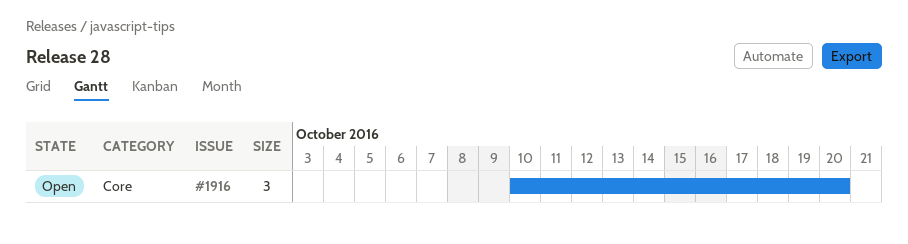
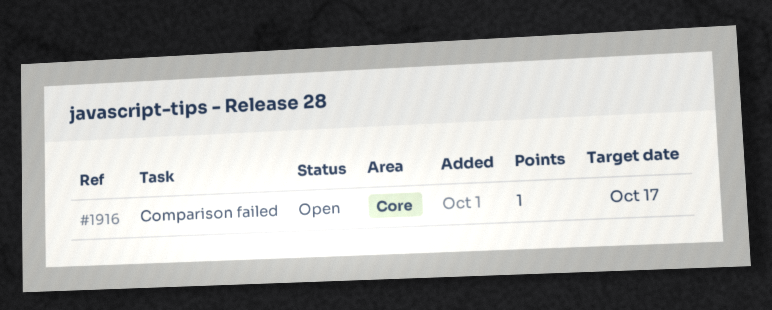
#1916, estimate: 3 -> 1
#1916, due: Oct 20 -> Oct 17

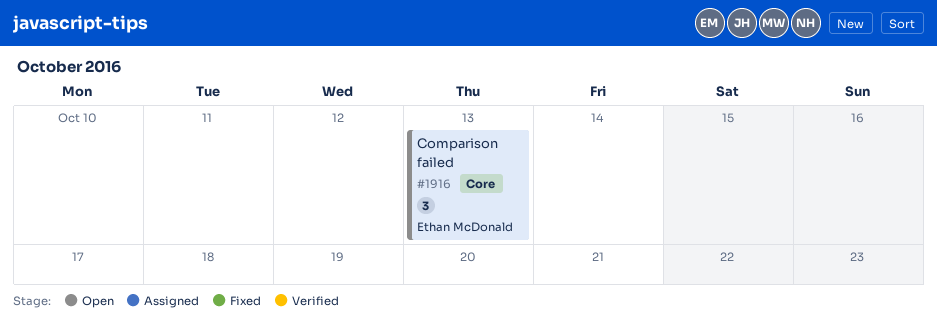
#1916, estimate: 1 -> 3
#1916, due: Oct 17 -> Oct 13

